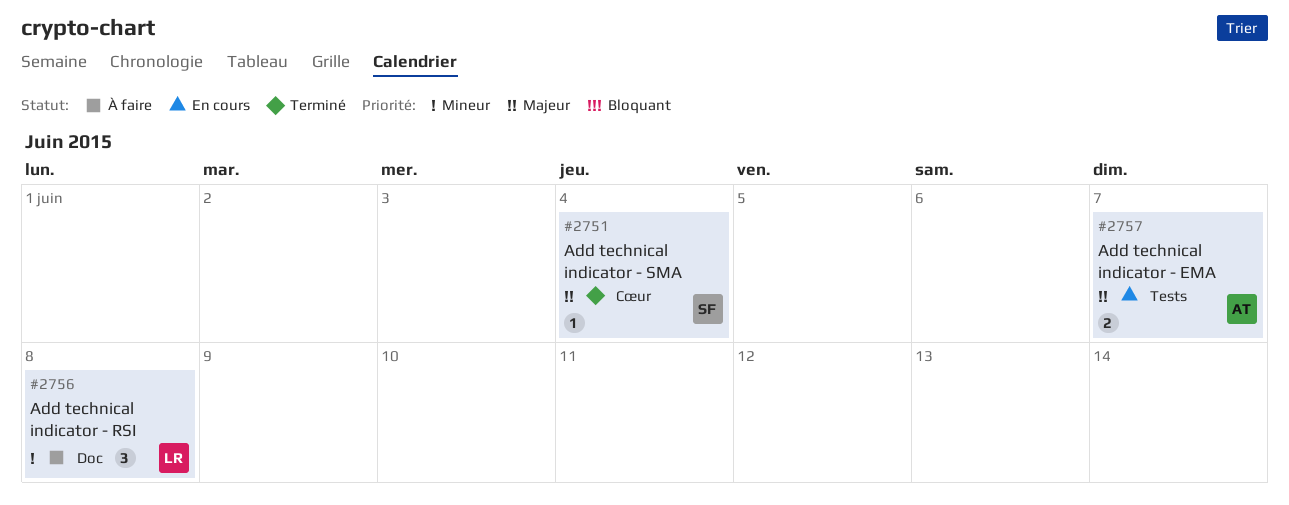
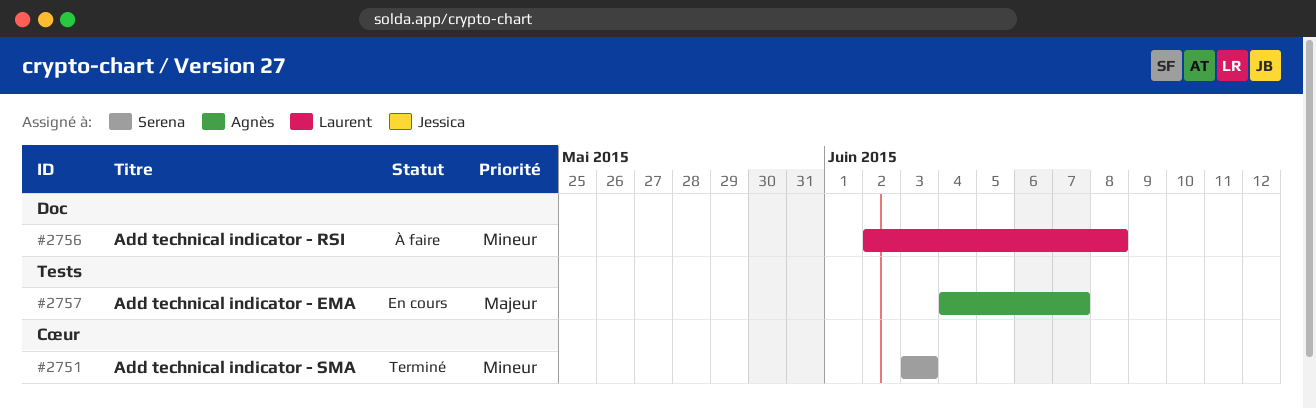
#2751, priority: Majeur -> Mineur
#2751, due: Jun 4 -> Jun 3

